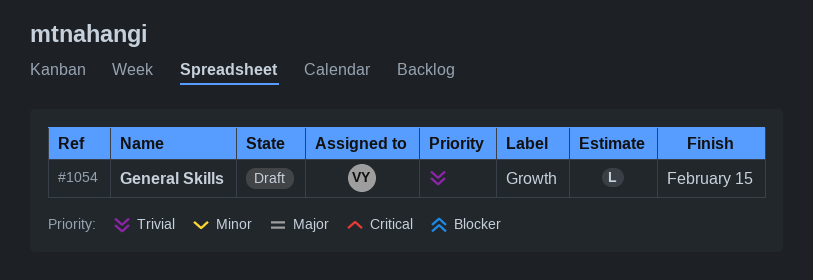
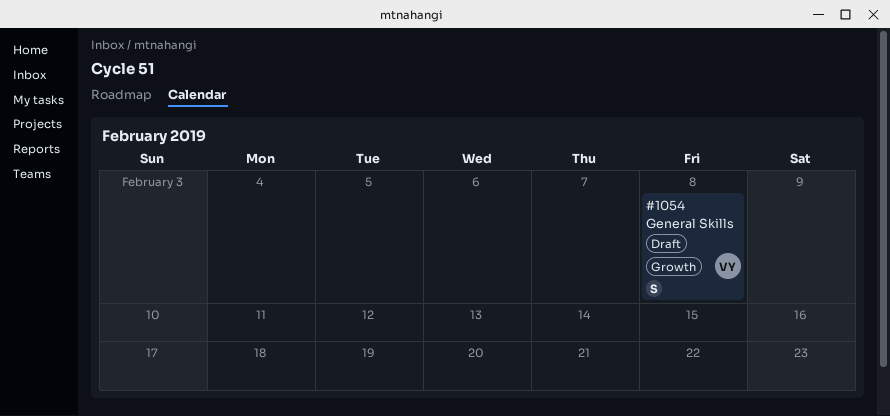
#1054, estimate: L -> S
#1054, due: Feb 15 -> Feb 8

